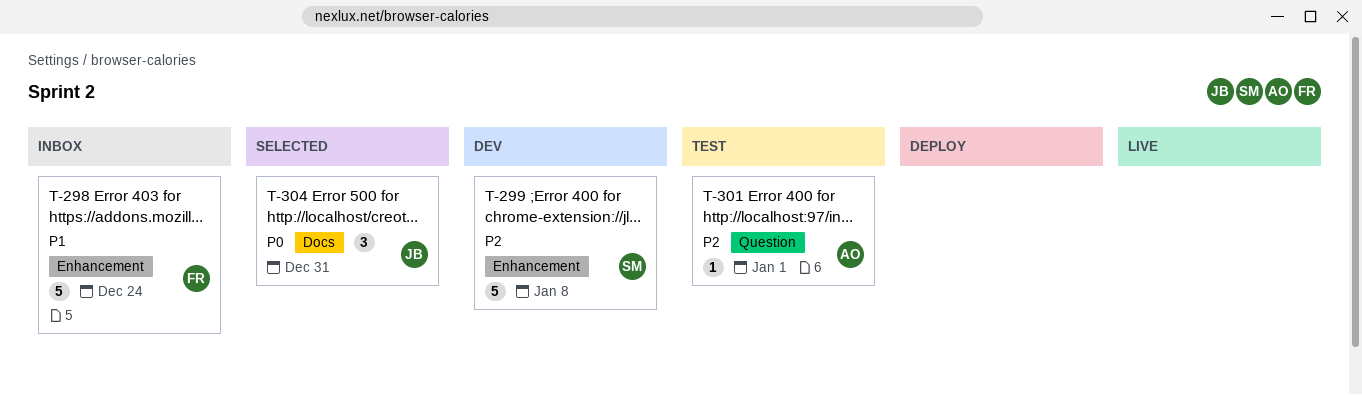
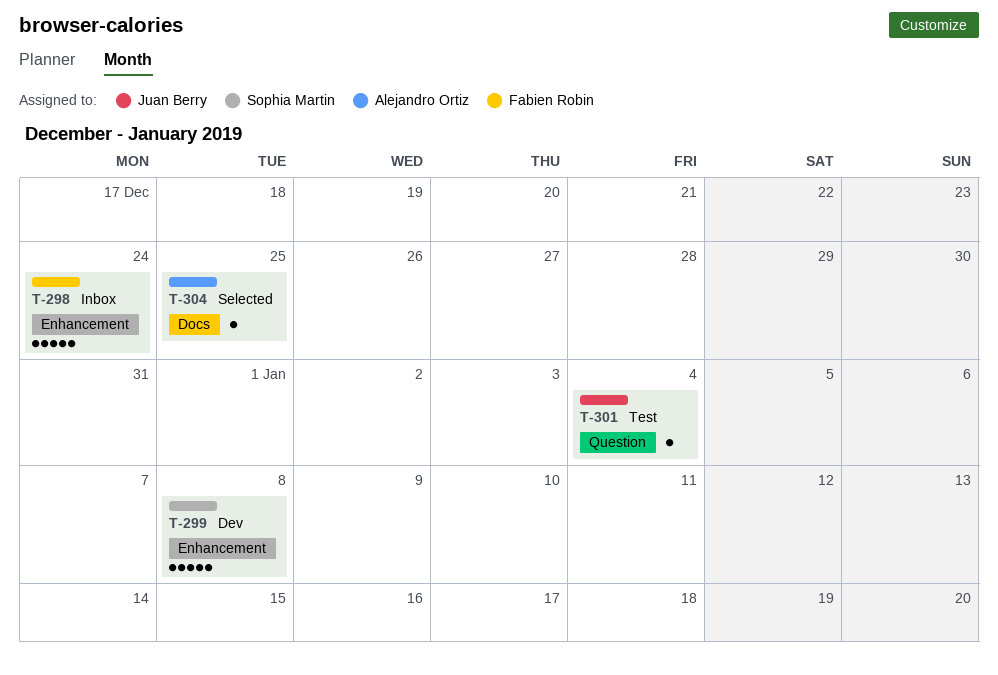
T-301, owner: Alejandro Ortiz -> Juan Berry
T-301, due: Jan 1 -> Jan 4
T-304, owner: Juan Berry -> Alejandro Ortiz
T-304, estimate: 3 -> 1
T-304, due: Dec 31 -> Dec 25

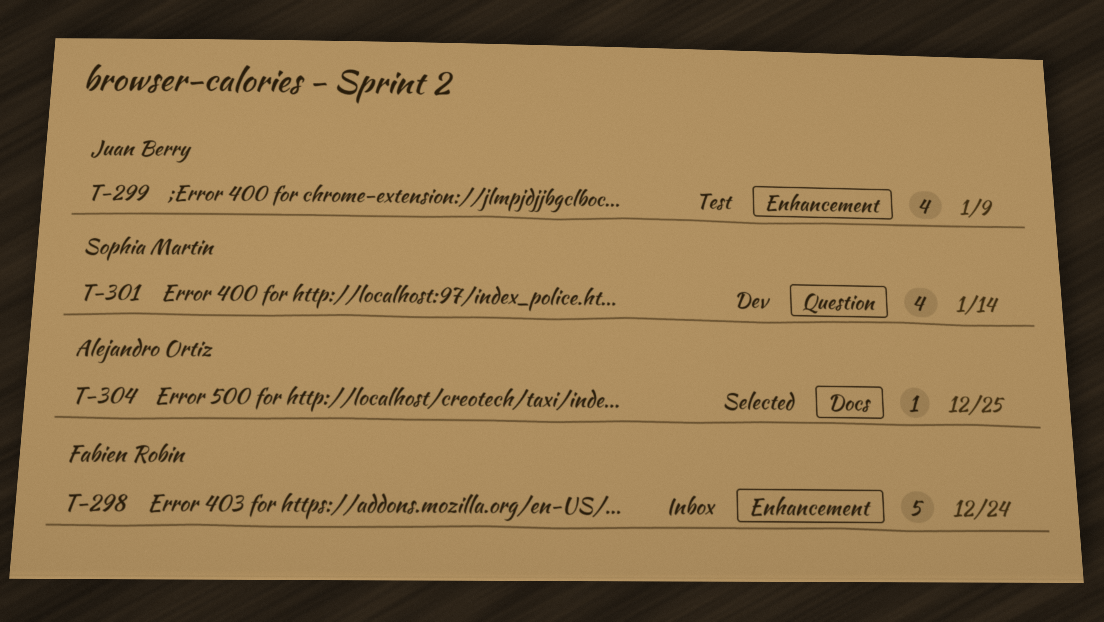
T-299, status: Dev -> Test
T-299, owner: Sophia Martin -> Juan Berry
T-299, estimate: 5 -> 4
T-299, due: Jan 8 -> Jan 9
T-301, status: Test -> Dev
T-301, owner: Juan Berry -> Sophia Martin
T-301, estimate: 1 -> 4
T-301, due: Jan 4 -> Jan 14

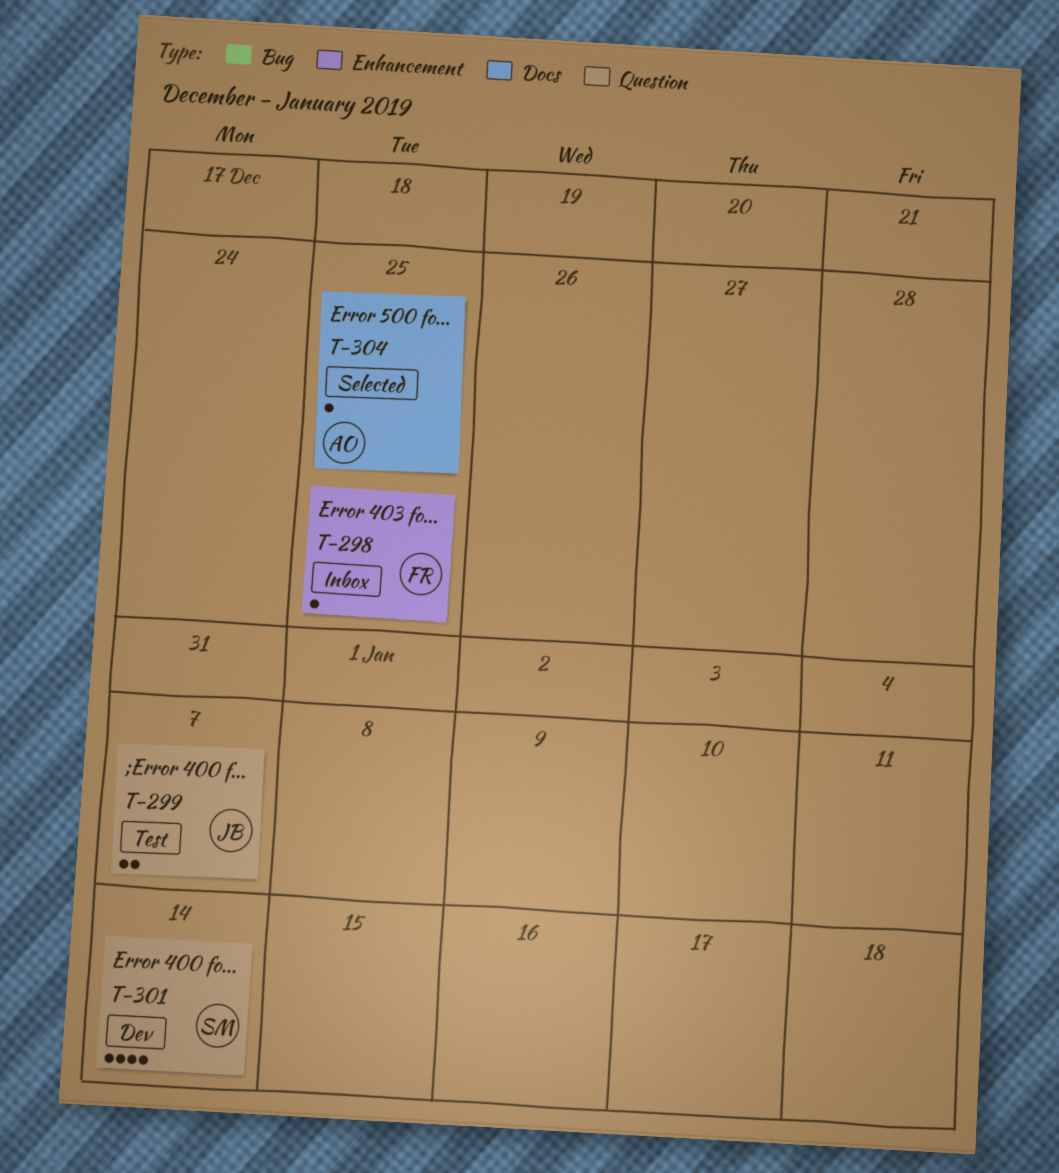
T-298, estimate: 5 -> 1
T-298, due: Dec 24 -> Dec 25
T-299, label: Enhancement -> Question
T-299, estimate: 4 -> 2
T-299, due: Jan 9 -> Jan 7

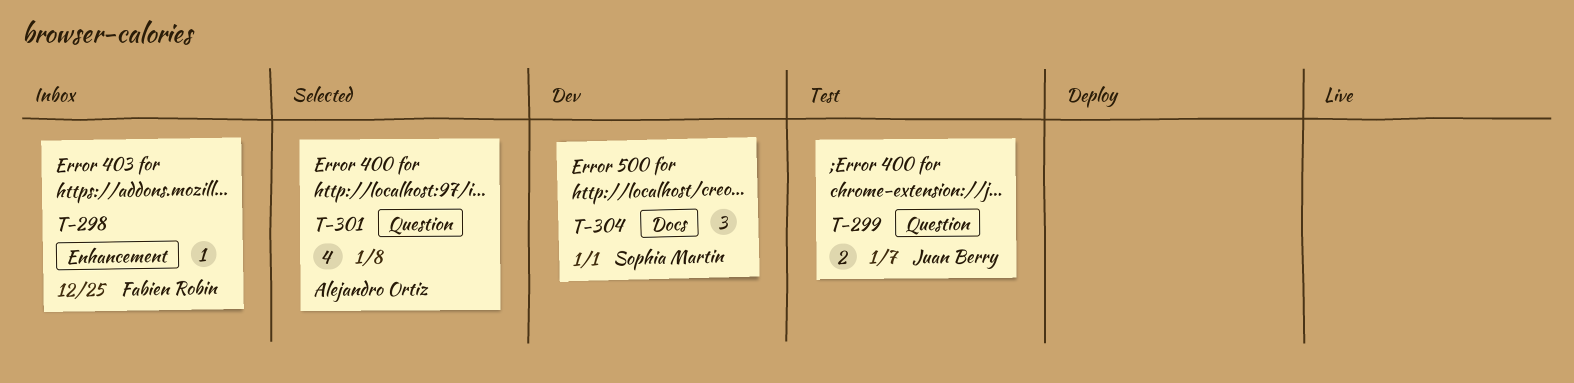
T-301, status: Dev -> Selected
T-301, owner: Sophia Martin -> Alejandro Ortiz
T-301, due: Jan 14 -> Jan 8
T-304, status: Selected -> Dev
T-304, owner: Alejandro Ortiz -> Sophia Martin
T-304, estimate: 1 -> 3
T-304, due: Dec 25 -> Jan 1

